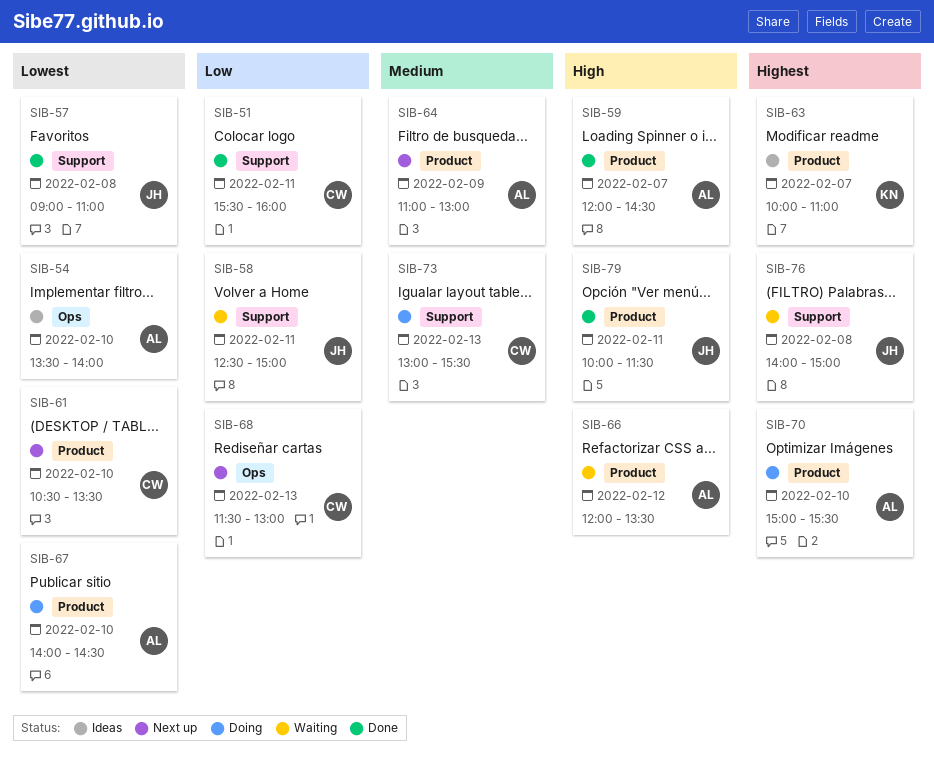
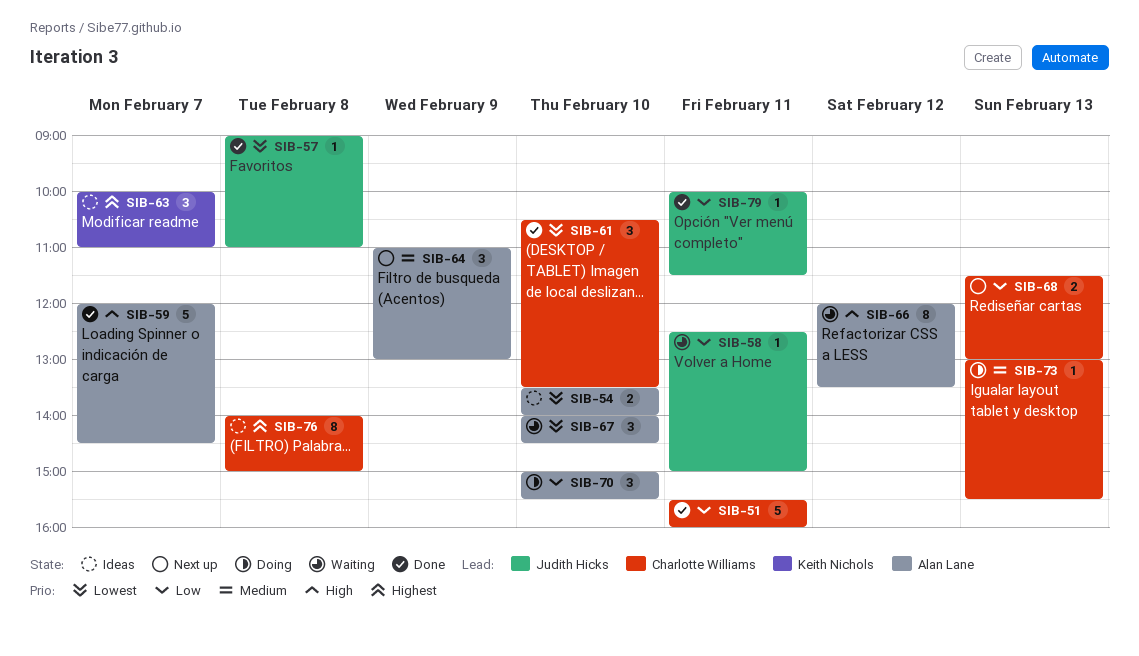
SIB-61, status: Next up -> Done
SIB-67, status: Doing -> Waiting
SIB-70, priority: Highest -> Low
SIB-76, status: Waiting -> Ideas
SIB-76, owner: Judith Hicks -> Charlotte Williams
SIB-79, priority: High -> Low

